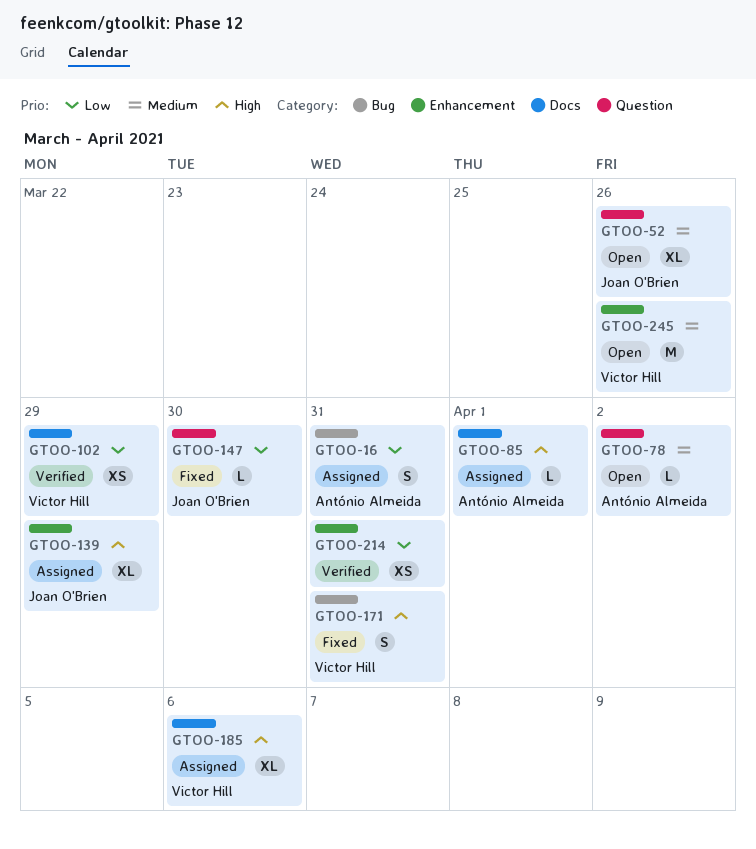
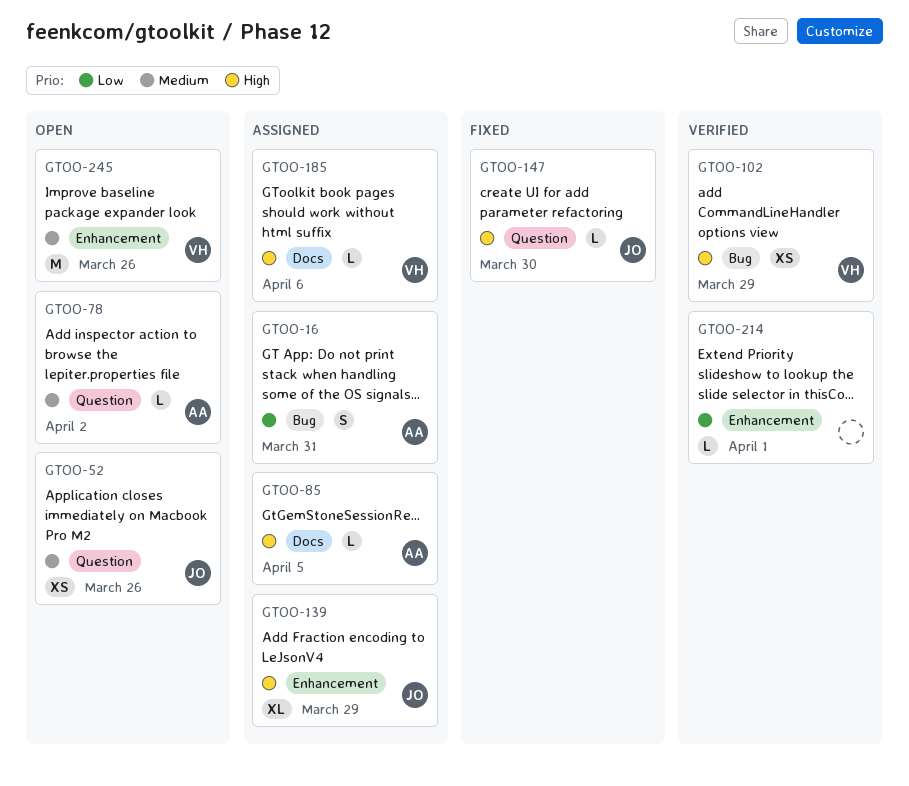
GTOO-52, estimate: XL -> XS
GTOO-85, due: Apr 1 -> Apr 5
GTOO-102, priority: Low -> High
GTOO-102, label: Docs -> Bug
GTOO-147, priority: Low -> High
GTOO-171: present -> none
GTOO-185, estimate: XL -> L
GTOO-214, estimate: XS -> L
GTOO-214, due: Mar 31 -> Apr 1

